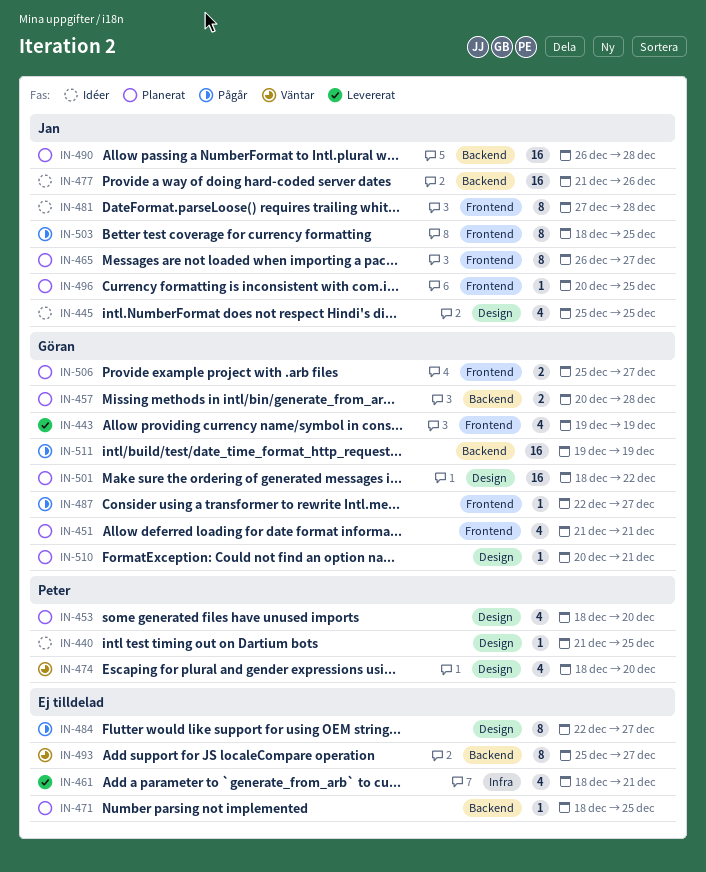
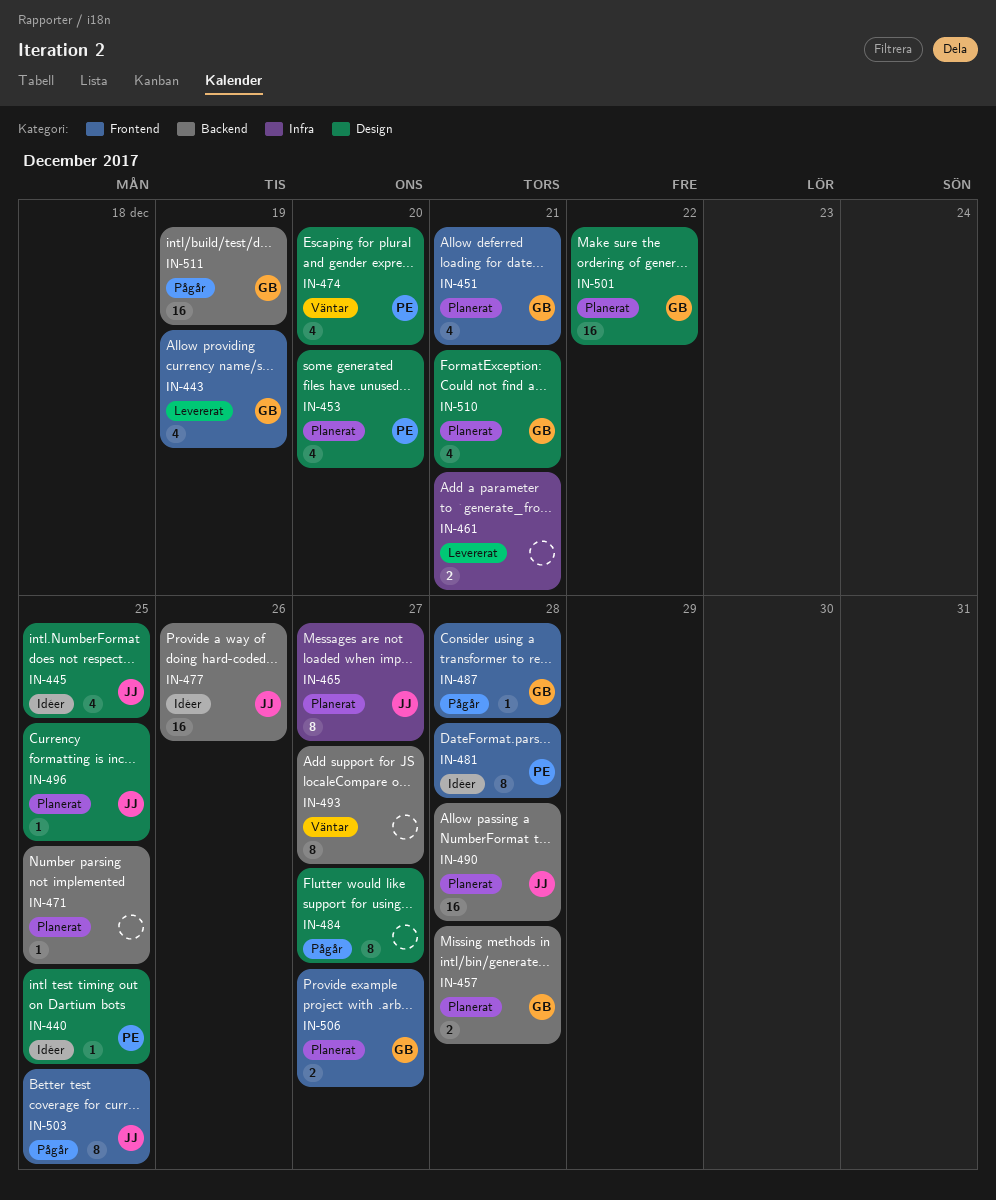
IN-461, estimate: 4 -> 2
IN-465, label: Frontend -> Infra
IN-481, owner: Jan -> Peter
IN-487, due: Dec 27 -> Dec 28
IN-496, label: Frontend -> Design
IN-510, estimate: 1 -> 4

